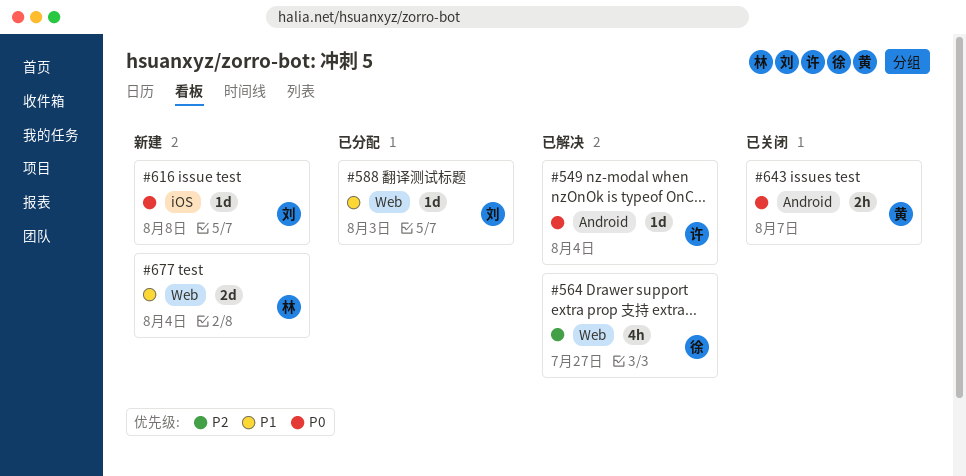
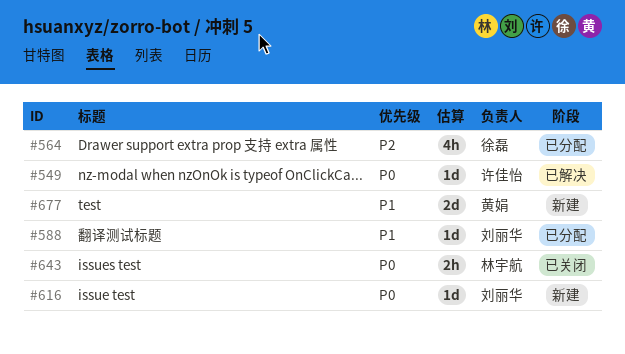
#564, status: 已解决 -> 已分配
#643, owner: 黄娟 -> 林宇航
#677, owner: 林宇航 -> 黄娟

